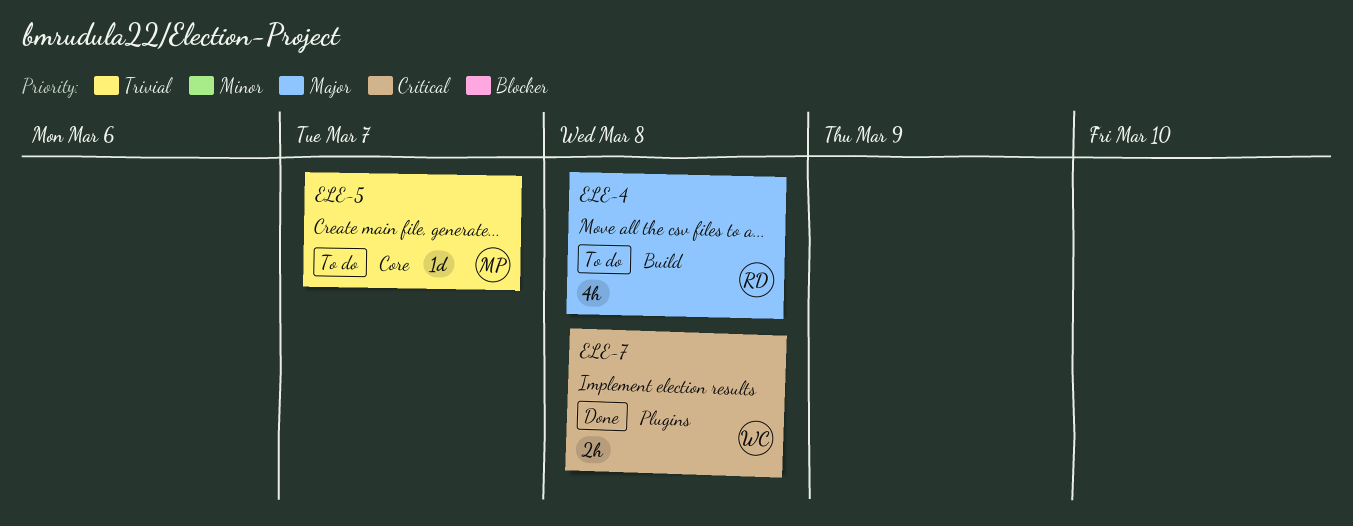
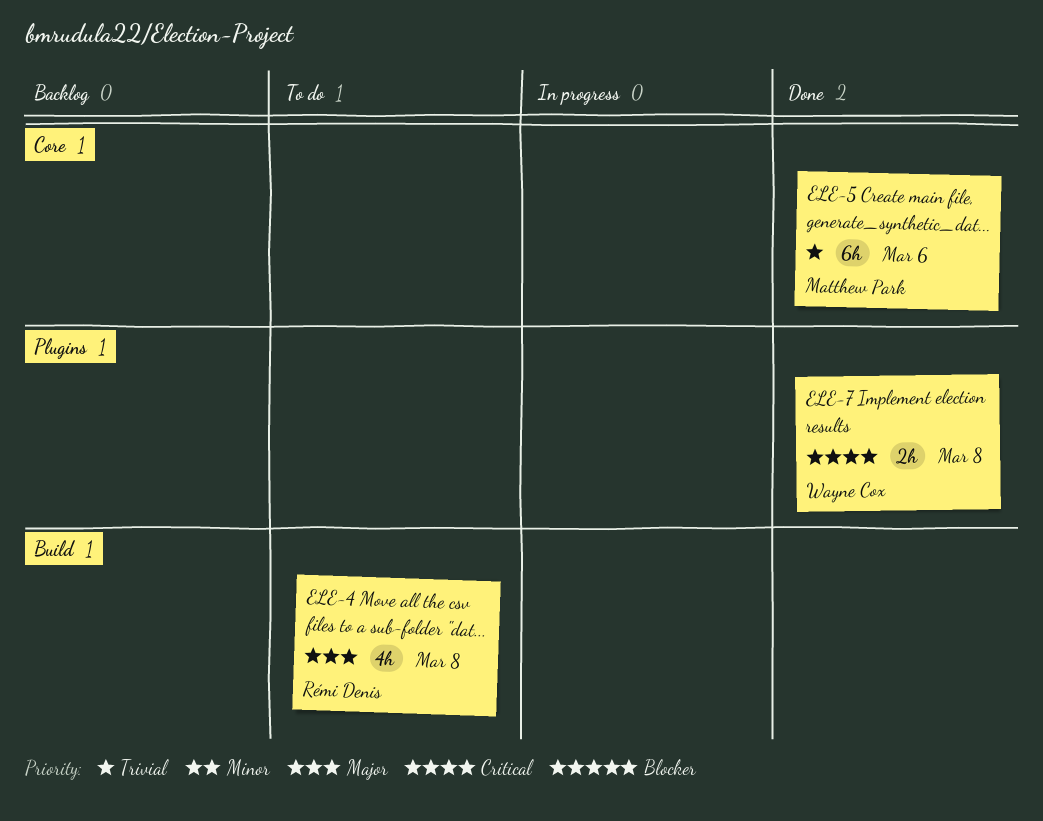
ELE-5, status: To do -> Done
ELE-5, estimate: 1d -> 6h
ELE-5, due: Mar 7 -> Mar 6

